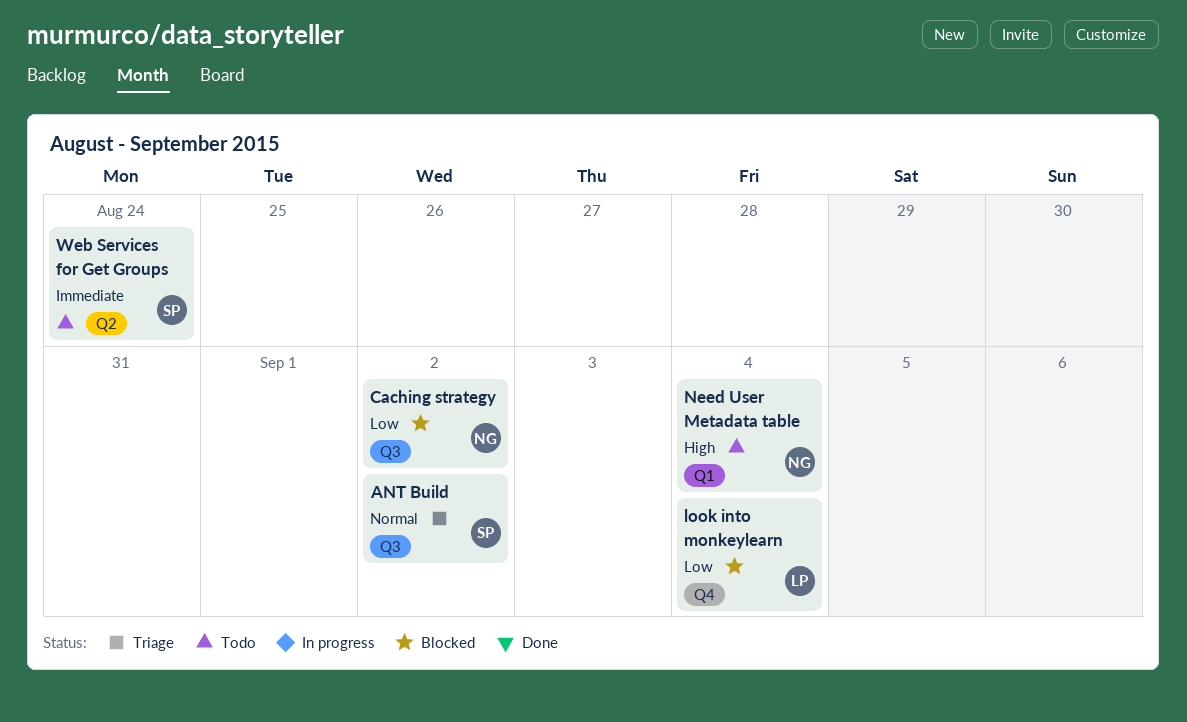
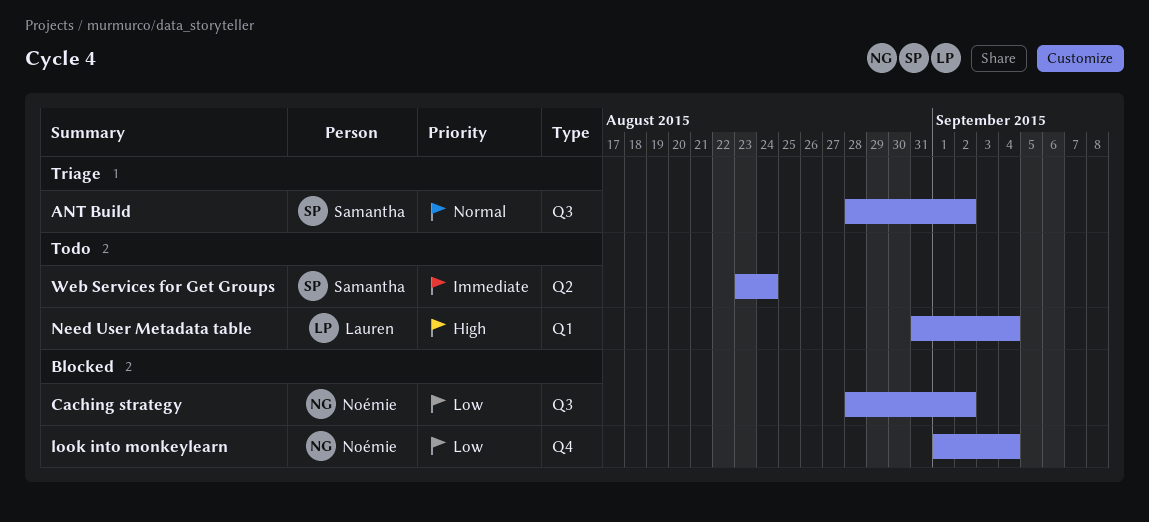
look into monkeylearn, owner: Lauren -> Noémie
Need User Metadata table, owner: Noémie -> Lauren

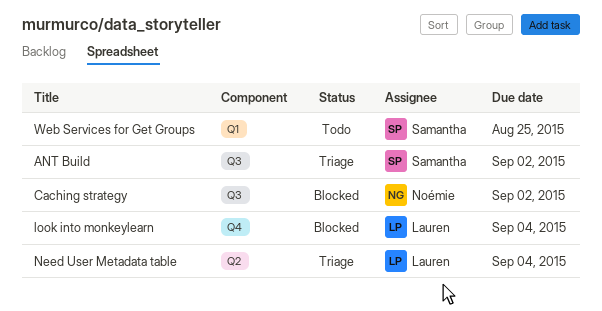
look into monkeylearn, owner: Noémie -> Lauren
Need User Metadata table, status: Todo -> Triage
Need User Metadata table, label: Q1 -> Q2
Web Services for Get Groups, label: Q2 -> Q1
Web Services for Get Groups, due: Aug 24 -> Aug 25

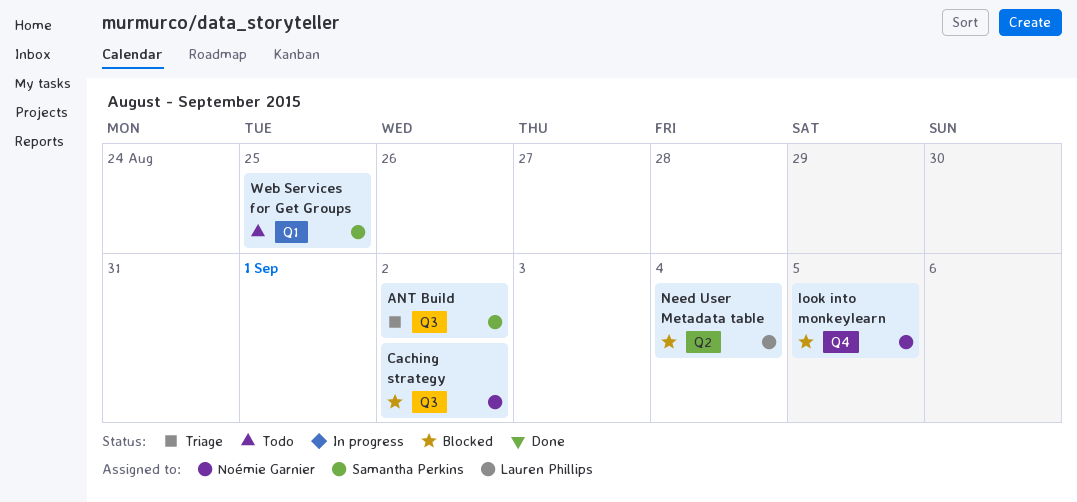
look into monkeylearn, owner: Lauren Phillips -> Noémie Garnier
look into monkeylearn, due: Sep 4 -> Sep 5
Need User Metadata table, status: Triage -> Blocked

